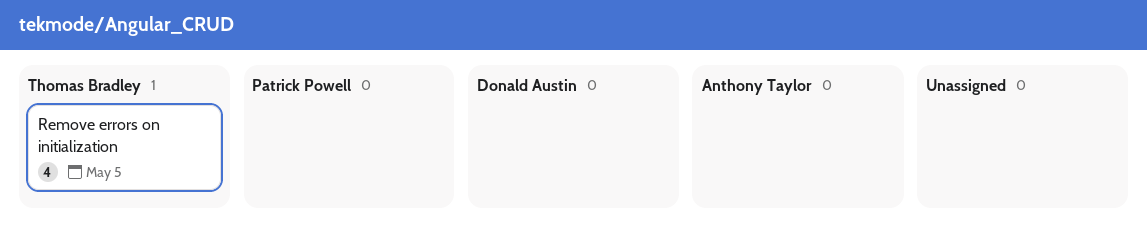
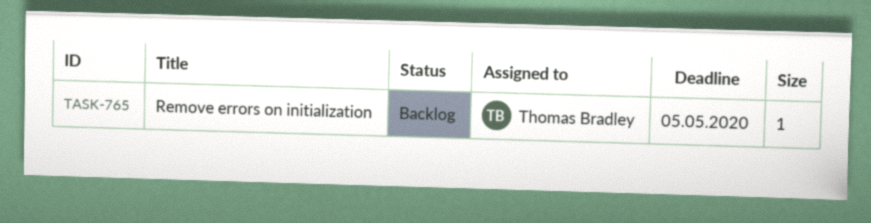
Remove errors on initialization, estimate: 4 -> 1

